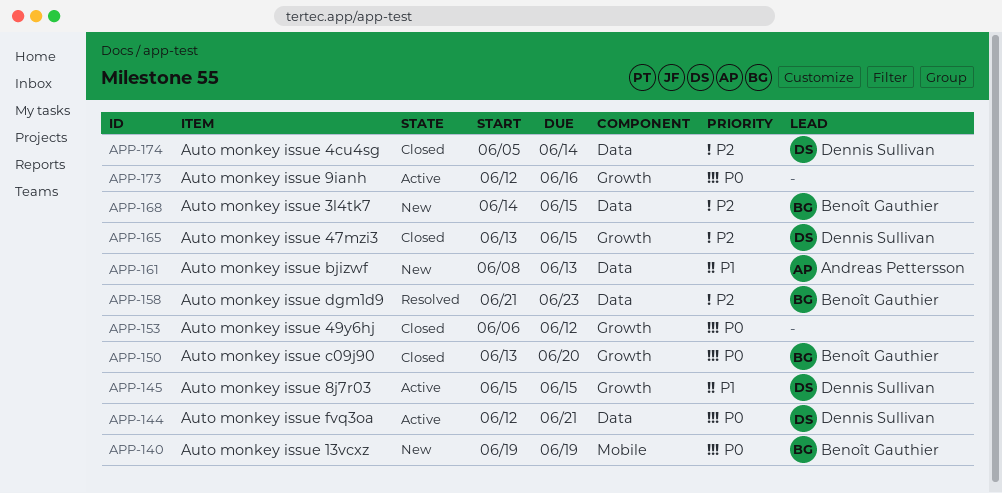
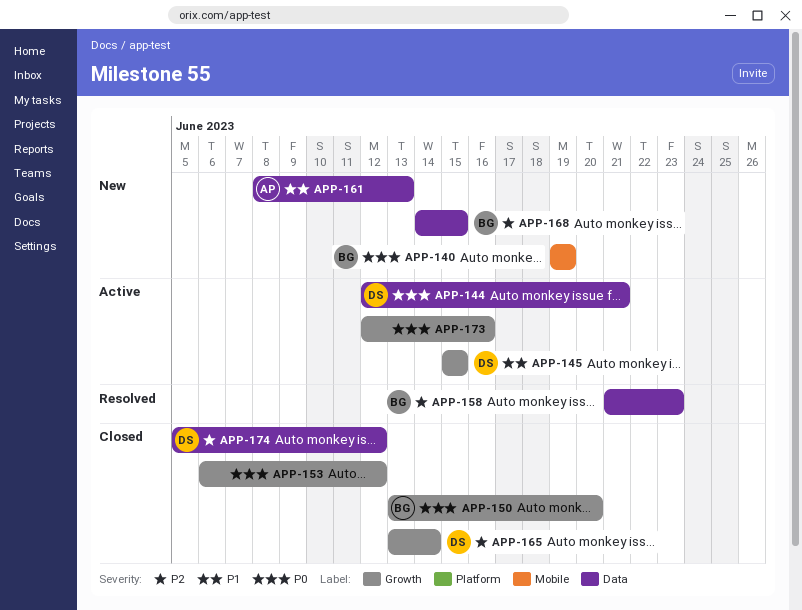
APP-165, due: Jun 15 -> Jun 14
APP-174, due: Jun 14 -> Jun 12

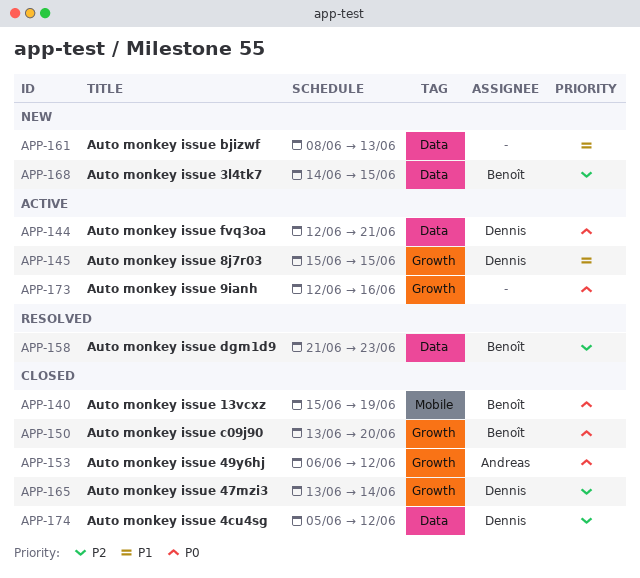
APP-140, status: New -> Closed
APP-140, start: Jun 19 -> Jun 15
APP-153, owner: none -> Andreas
APP-161, owner: Andreas -> none

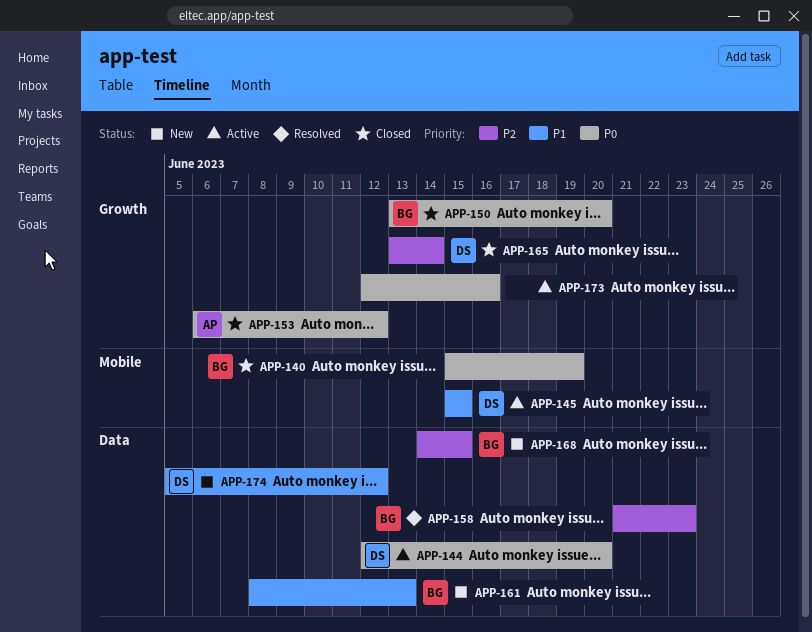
APP-144, due: Jun 21 -> Jun 20
APP-145, label: Growth -> Mobile
APP-161, owner: none -> Benoît
APP-174, status: Closed -> New
APP-174, priority: P2 -> P1

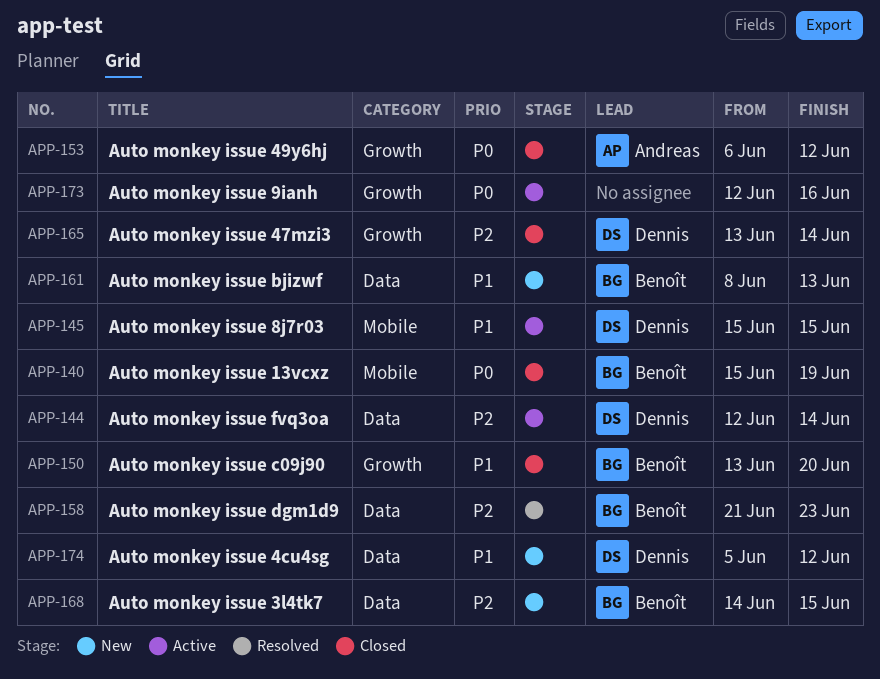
APP-144, priority: P0 -> P2
APP-144, due: Jun 20 -> Jun 14
APP-150, priority: P0 -> P1

